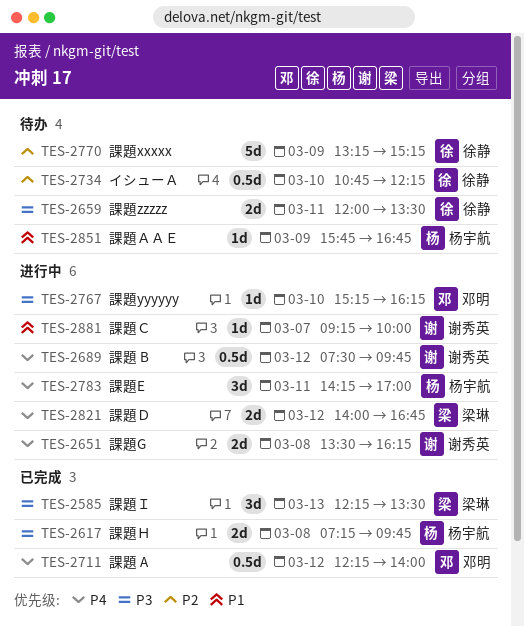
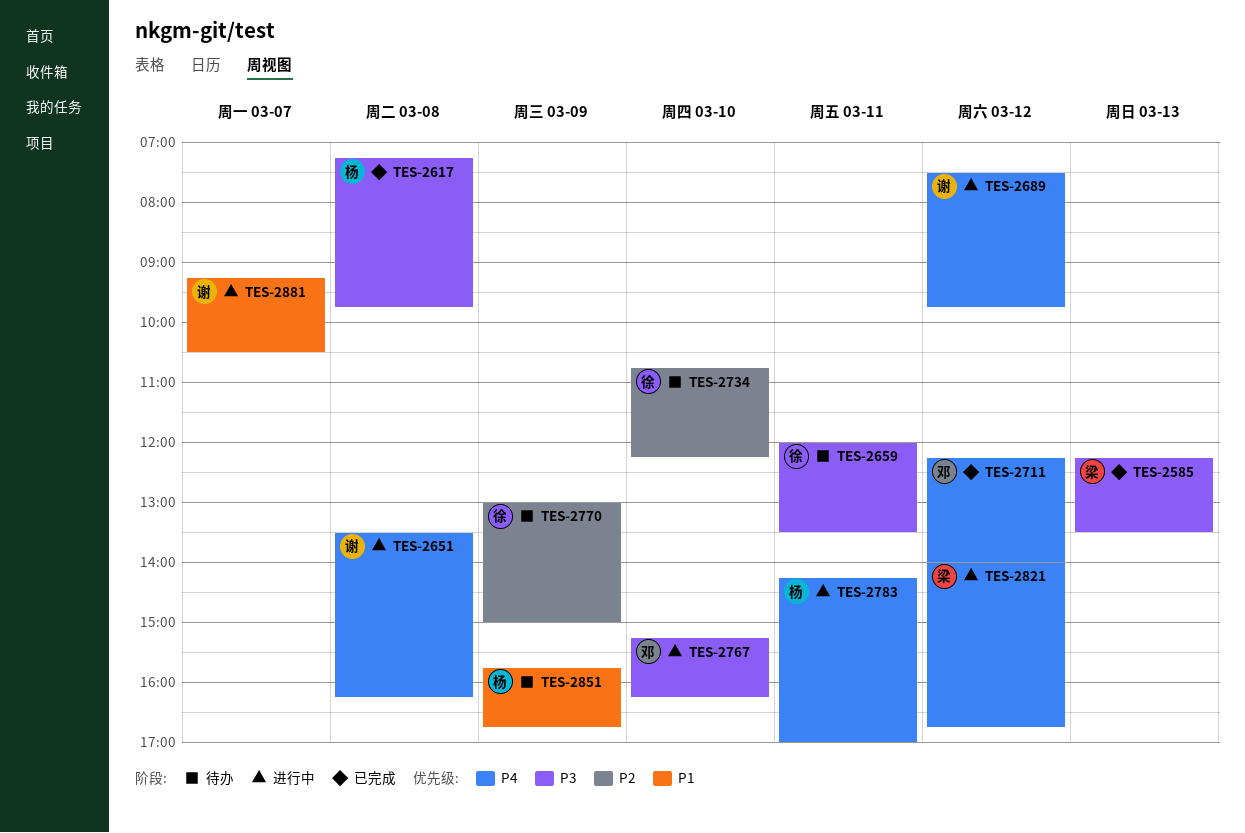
TES-2770, begins: 13:15 -> 13:00
TES-2770, ends: 15:15 -> 15:00
TES-2881, ends: 10:00 -> 10:30

